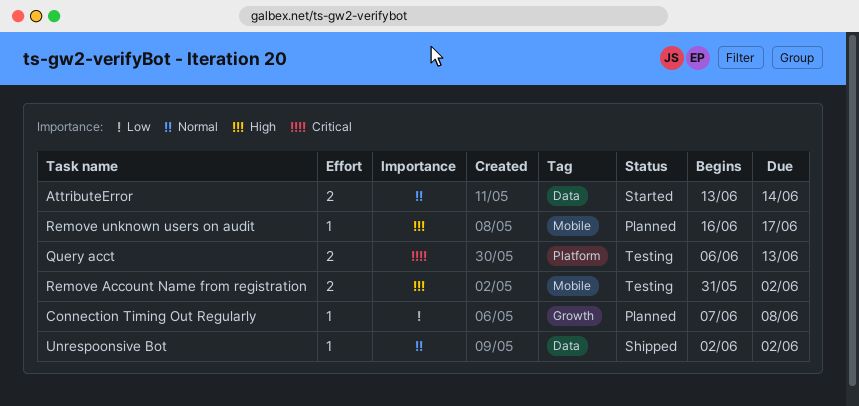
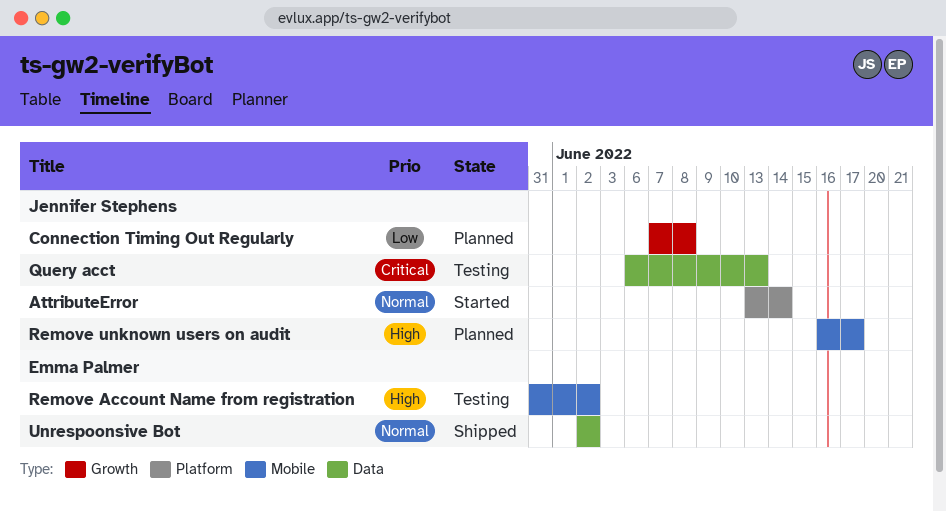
AttributeError, label: Data -> Platform
Query acct, label: Platform -> Data

